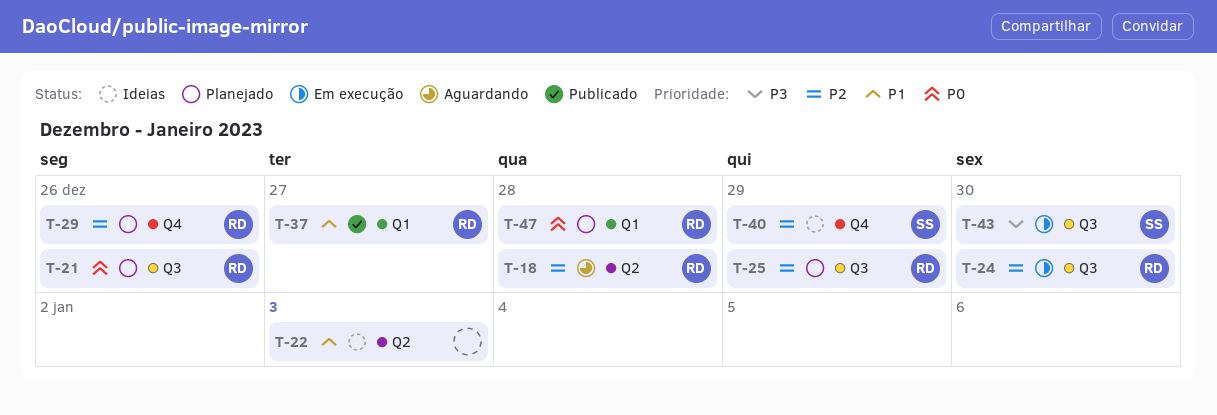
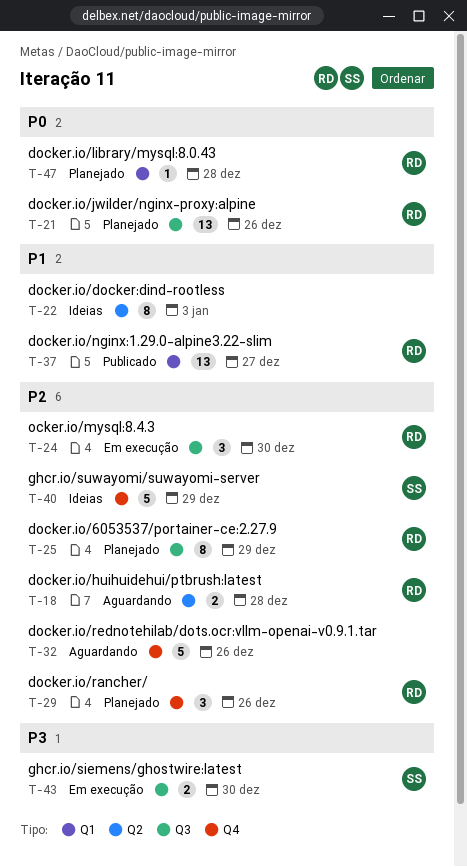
T-32: none -> present

